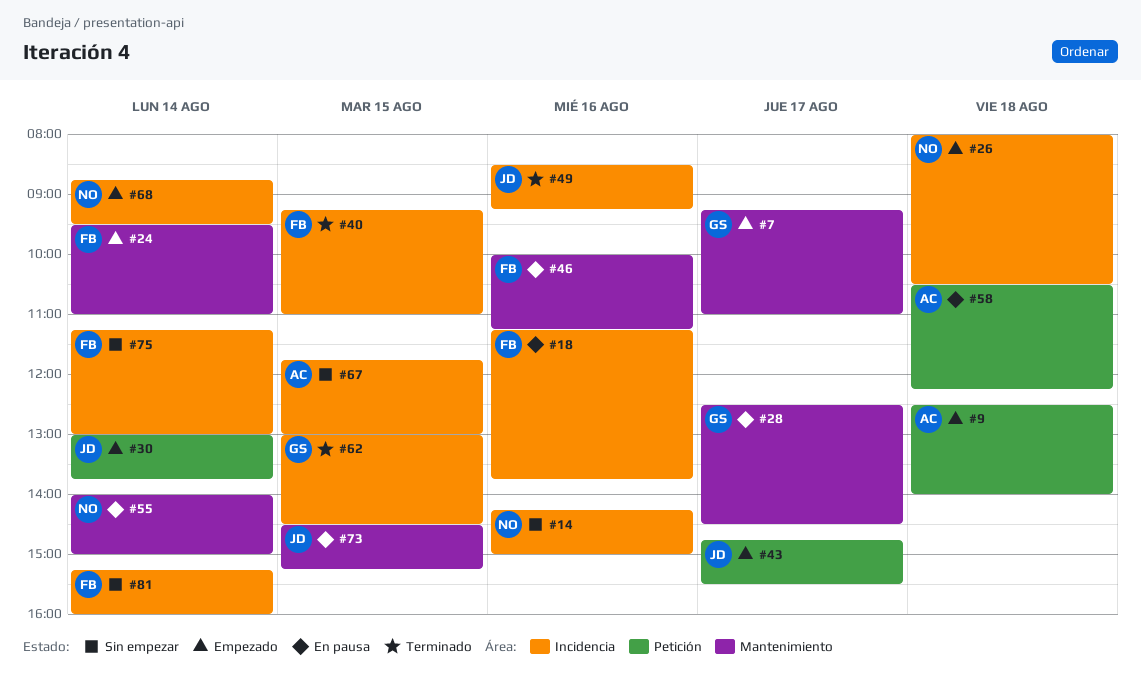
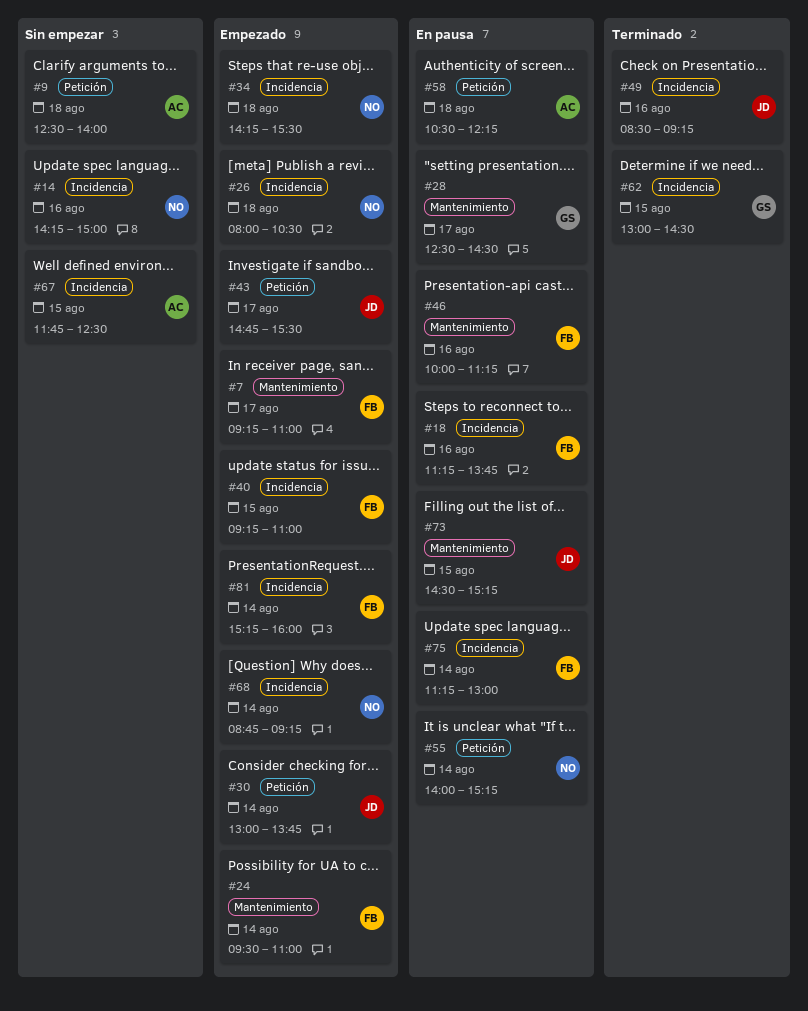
#7, owner: GS -> FB
#9, status: Empezado -> Sin empezar
#34: none -> present
#40, status: Terminado -> Empezado
#55, label: Mantenimiento -> Petición
#55, ends: 15:00 -> 15:15
#67, ends: 13:00 -> 12:30
#68, ends: 09:30 -> 09:15
#75, status: Sin empezar -> En pausa
#81, status: Sin empezar -> Empezado

